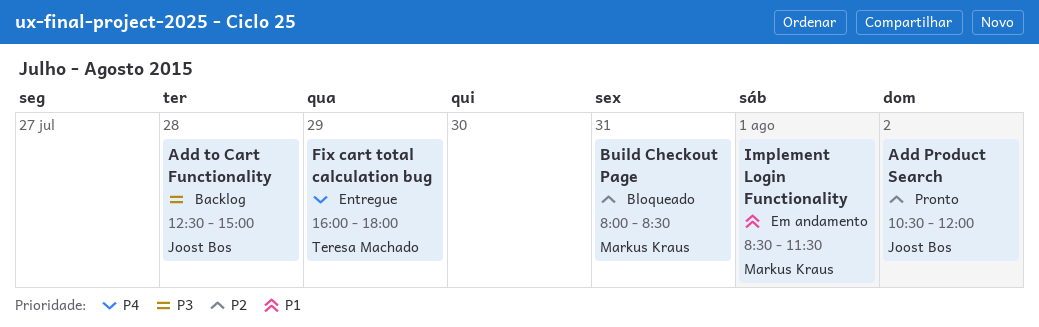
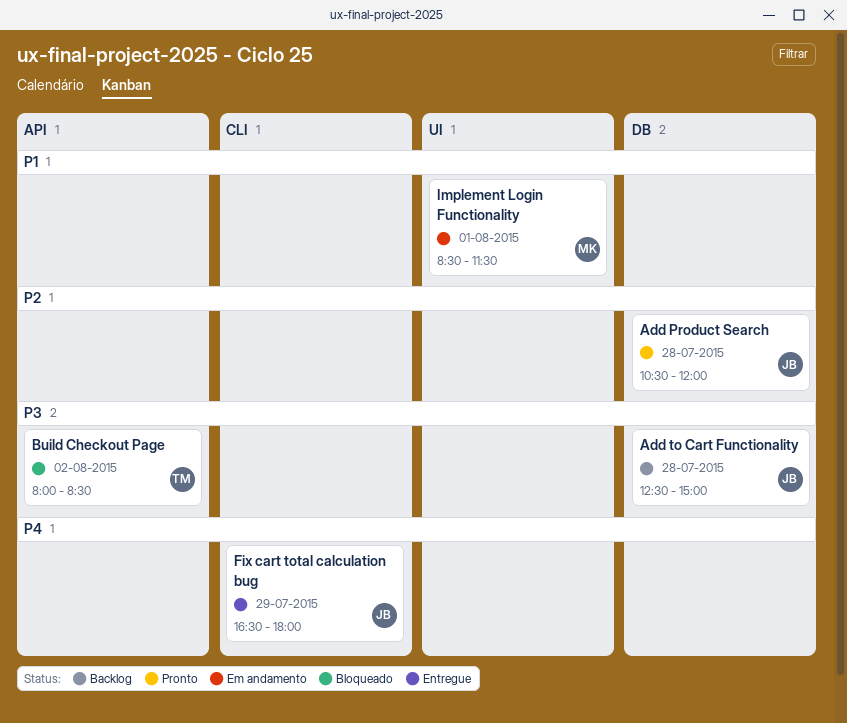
Add Product Search, day: Aug 2 -> Jul 28
Build Checkout Page, owner: Markus Kraus -> Teresa Machado
Build Checkout Page, priority: P2 -> P3
Build Checkout Page, day: Jul 31 -> Aug 2
Fix cart total calculation bug, owner: Teresa Machado -> Joost Bos
Fix cart total calculation bug, begins: 16:00 -> 16:30

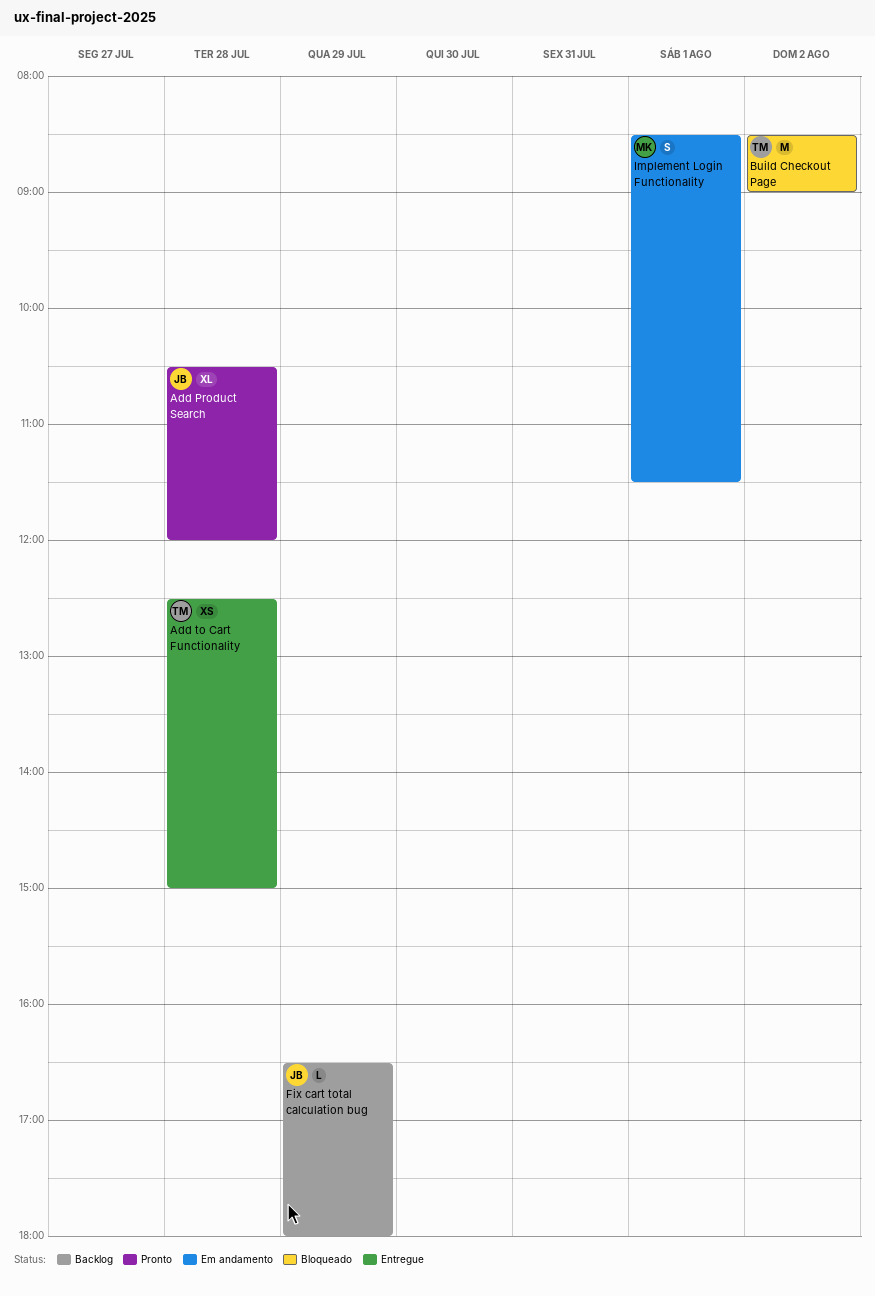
Add to Cart Functionality, status: Backlog -> Entregue
Add to Cart Functionality, owner: JB -> TM
Build Checkout Page, begins: 08:00 -> 08:30
Build Checkout Page, ends: 08:30 -> 09:00
Fix cart total calculation bug, status: Entregue -> Backlog

